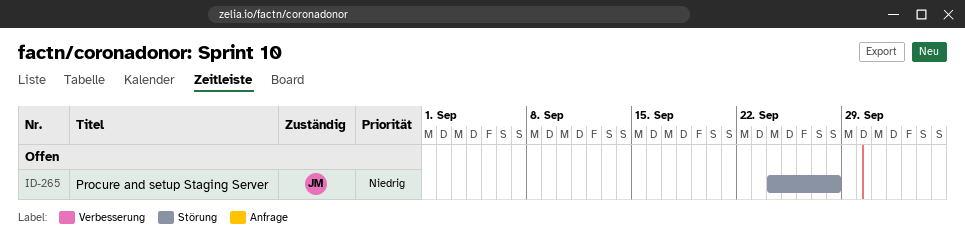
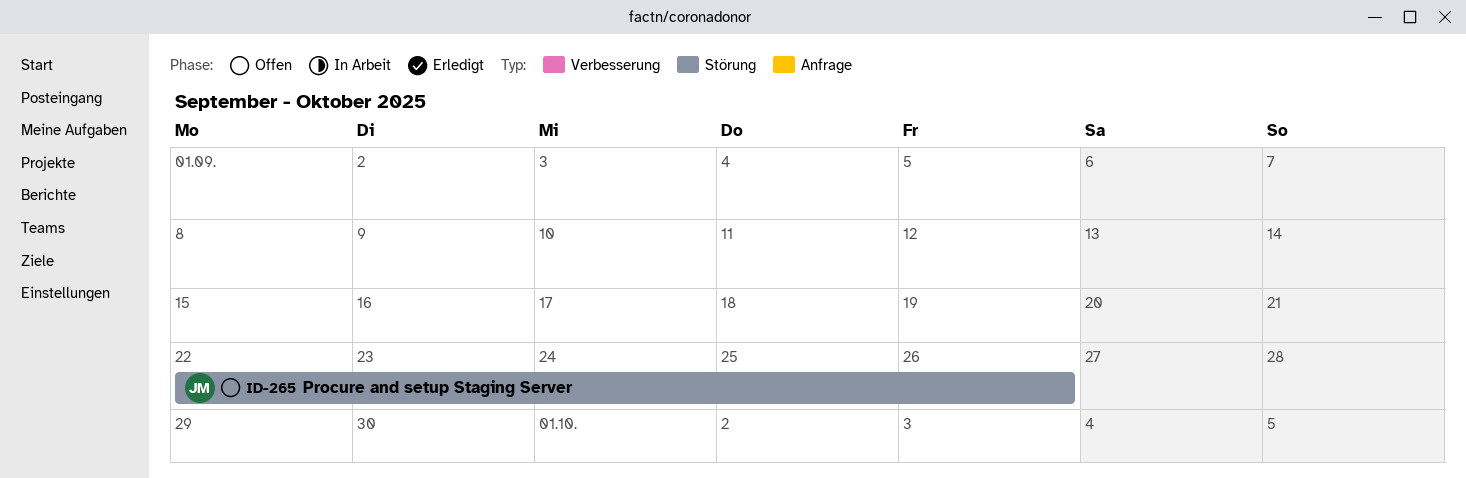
ID-265, start: Sep 24 -> Sep 22
ID-265, due: Sep 28 -> Sep 26

